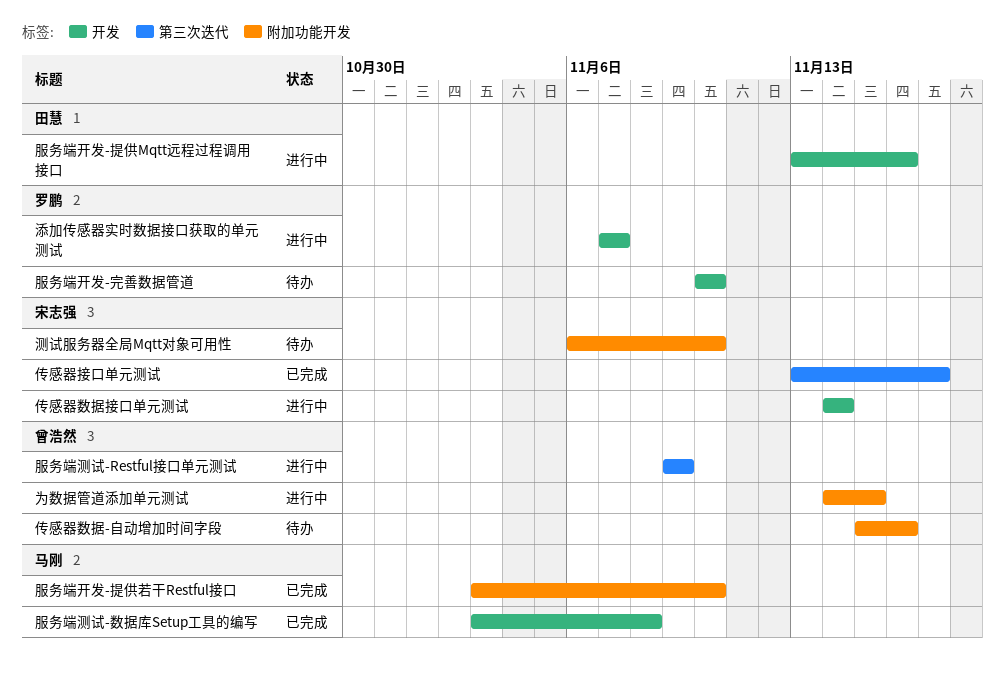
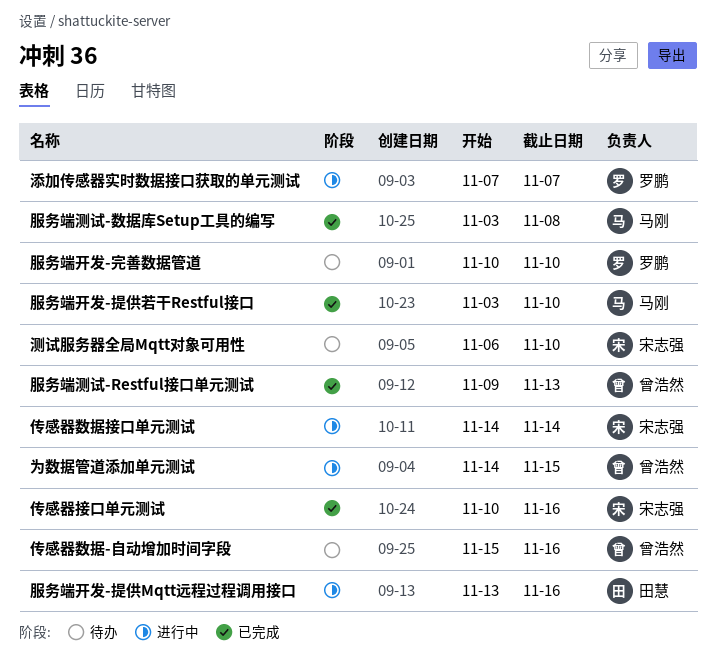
传感器接口单元测试, start: Nov 13 -> Nov 10
传感器接口单元测试, due: Nov 17 -> Nov 16
服务端测试-Restful接口单元测试, status: 进行中 -> 已完成
服务端测试-Restful接口单元测试, due: Nov 9 -> Nov 13

